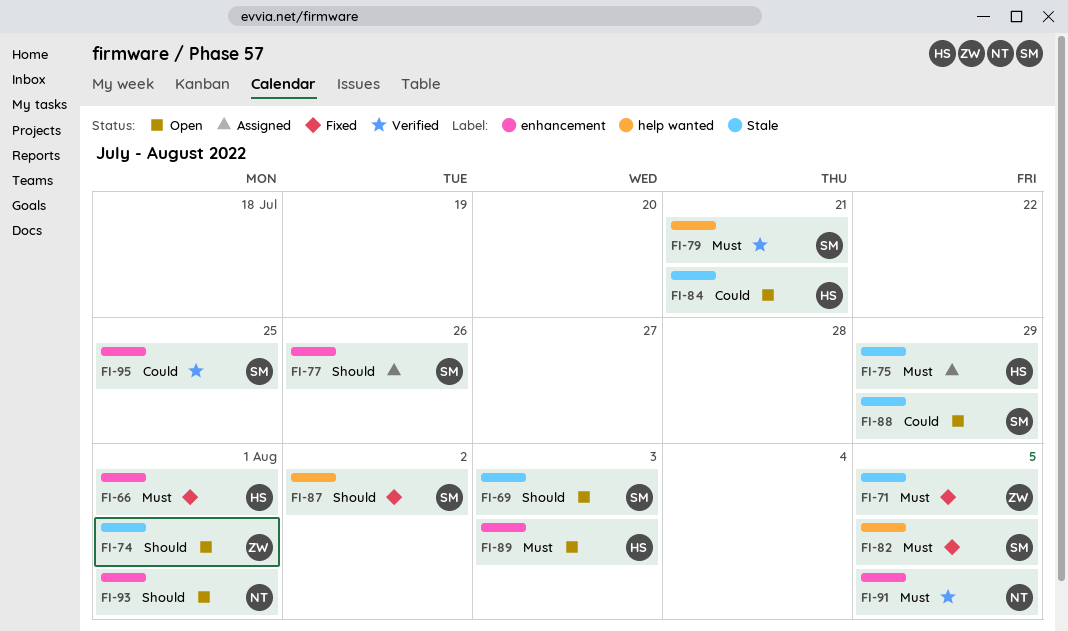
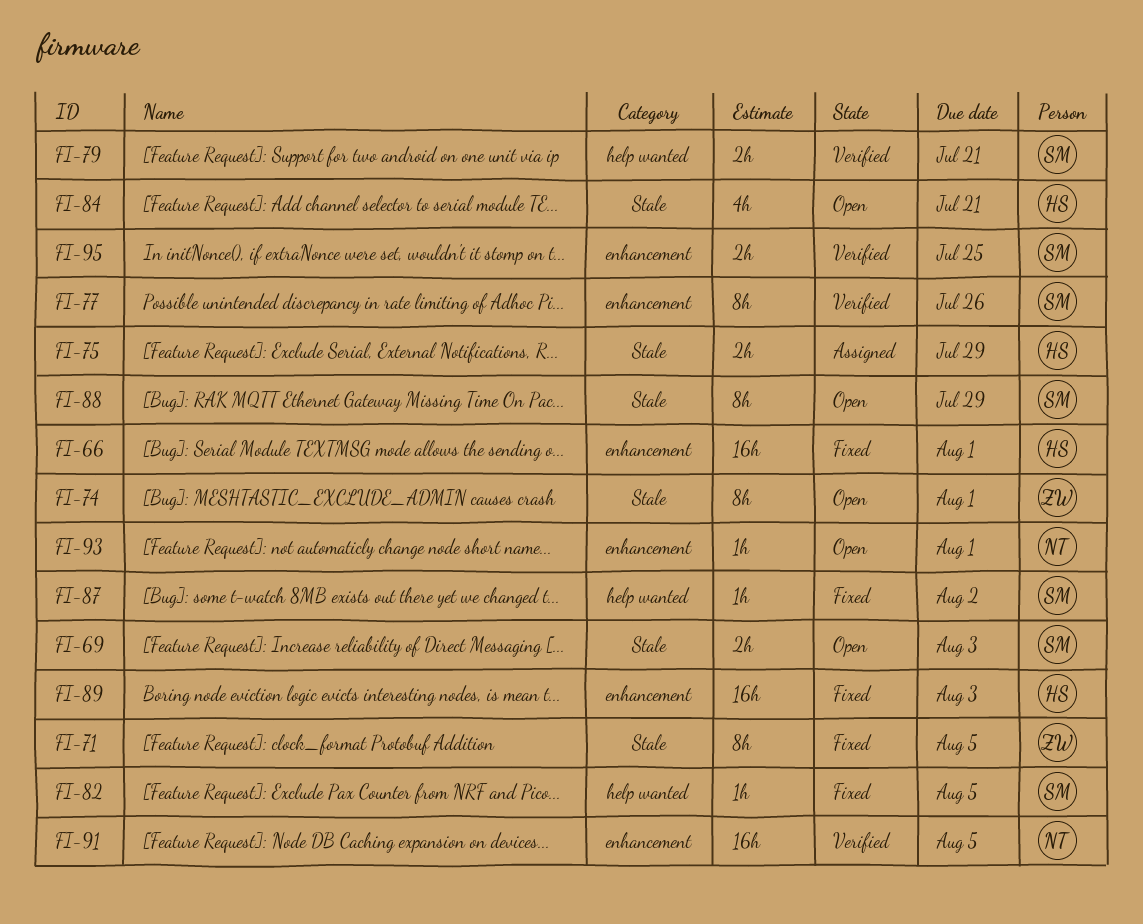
FI-77, status: Assigned -> Verified
FI-89, status: Open -> Fixed

